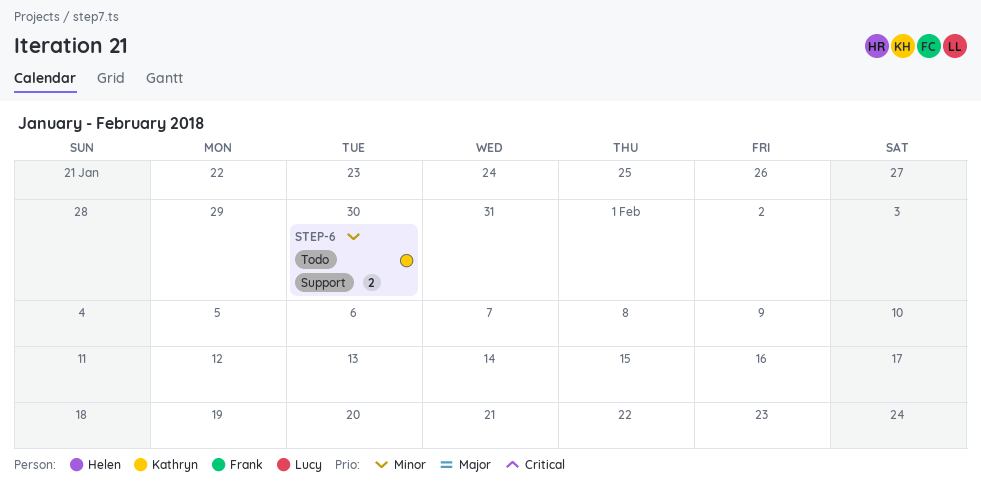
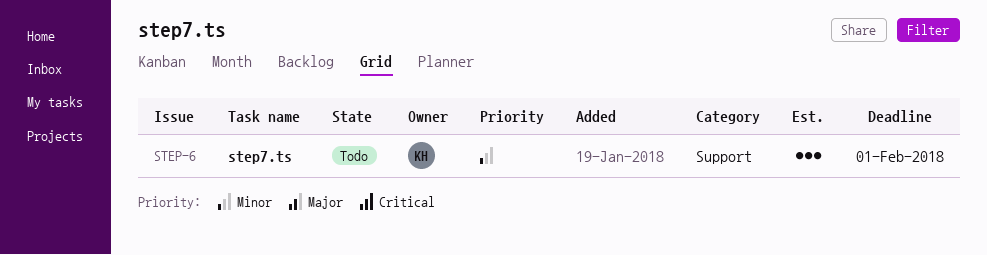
STEP-6, estimate: 2 -> 3
STEP-6, due: Jan 30 -> Feb 1

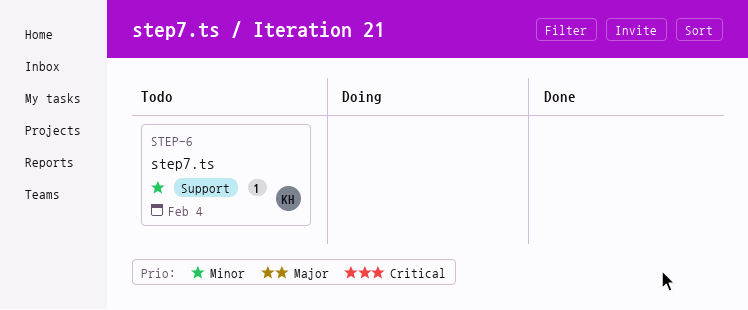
STEP-6, estimate: 3 -> 1
STEP-6, due: Feb 1 -> Feb 4

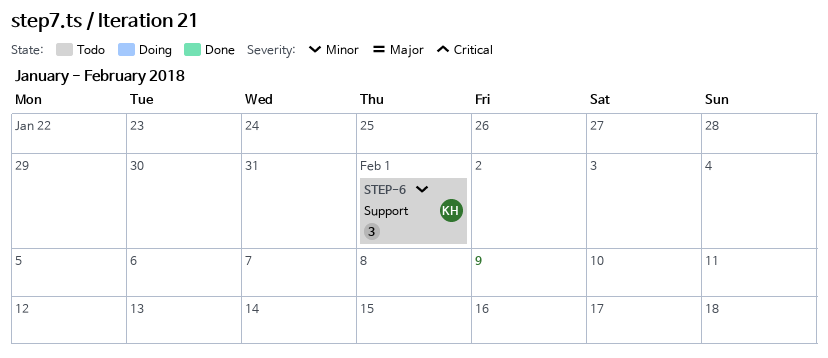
STEP-6, estimate: 1 -> 3
STEP-6, due: Feb 4 -> Feb 1

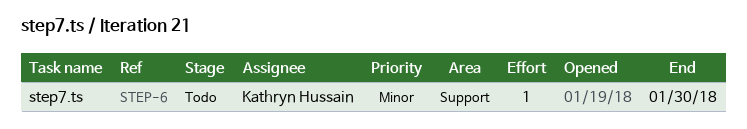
STEP-6, estimate: 3 -> 1
STEP-6, due: Feb 1 -> Jan 30

